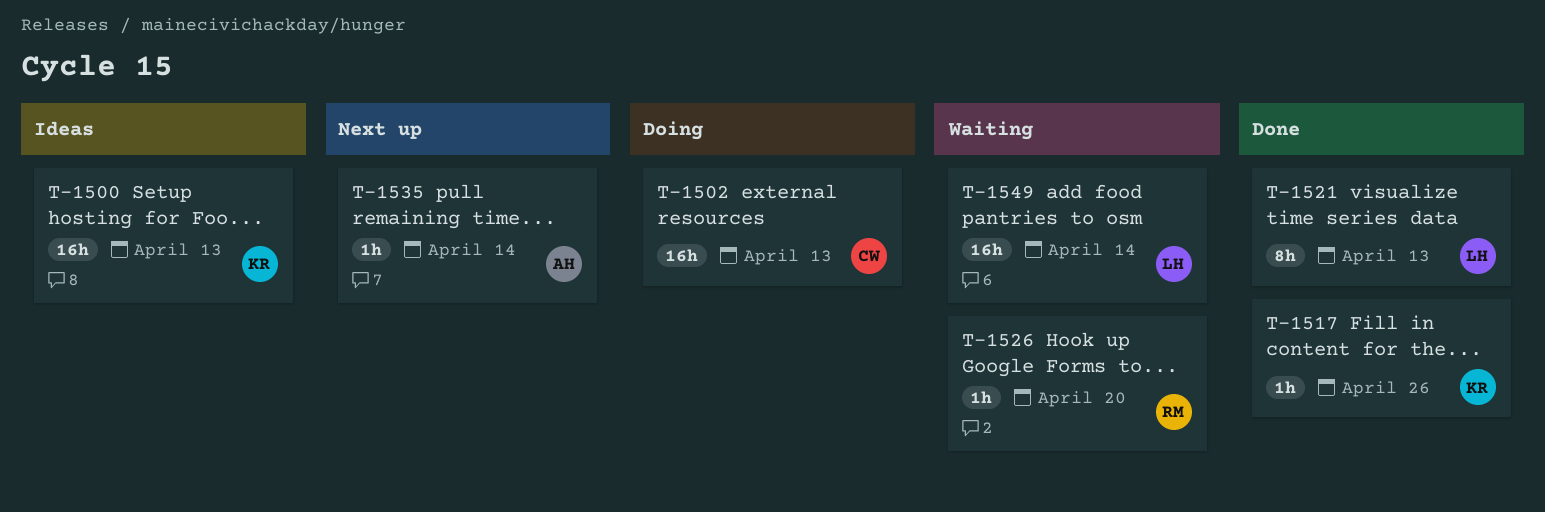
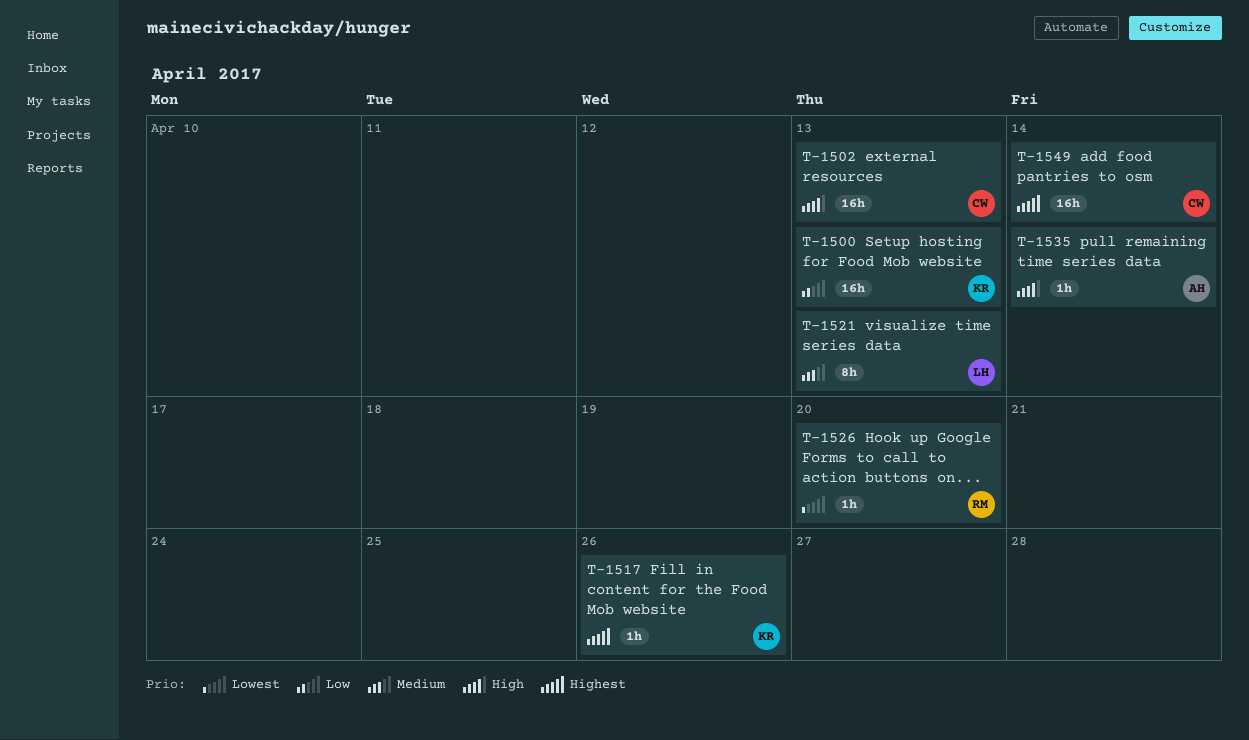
T-1549, owner: LH -> CW

